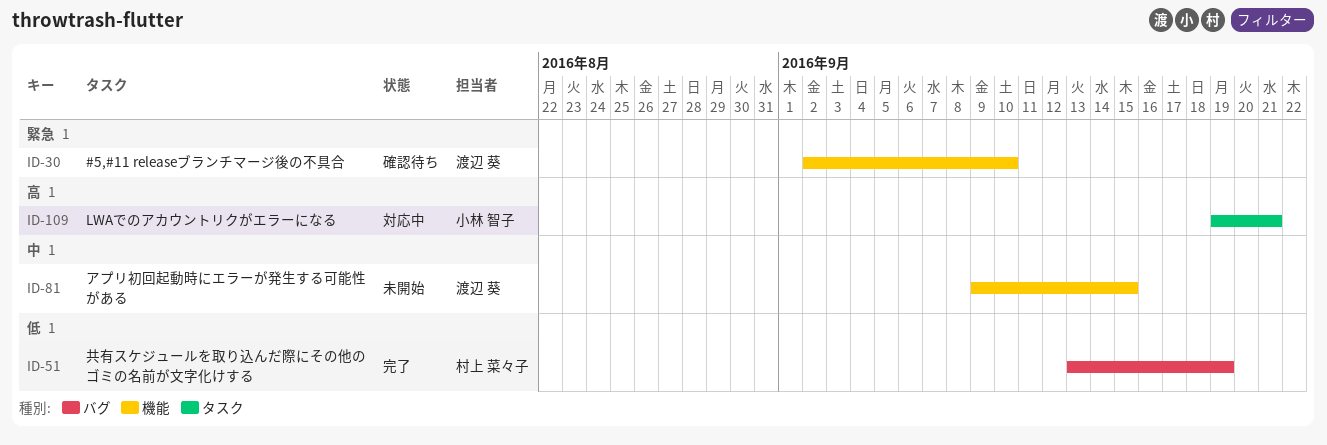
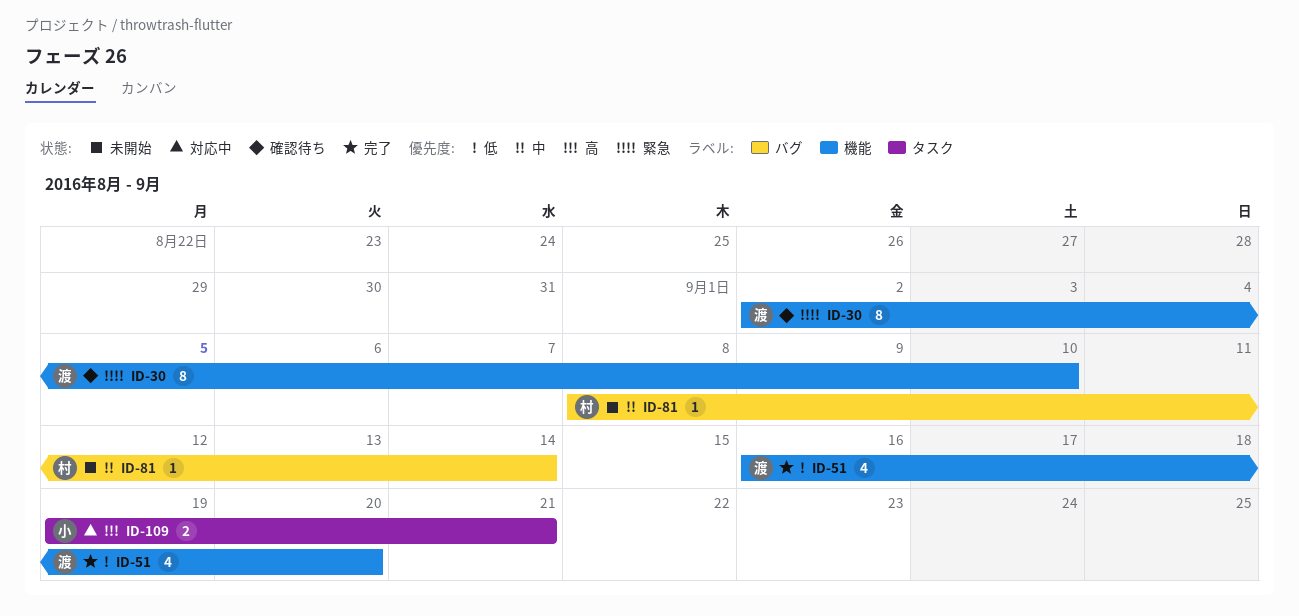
ID-51, owner: 村上 菜々子 -> 渡辺 葵
ID-51, label: バグ -> 機能
ID-51, start: Sep 13 -> Sep 16
ID-51, due: Sep 19 -> Sep 20
ID-81, owner: 渡辺 葵 -> 村上 菜々子
ID-81, label: 機能 -> バグ
ID-81, start: Sep 9 -> Sep 8
ID-81, due: Sep 15 -> Sep 14

